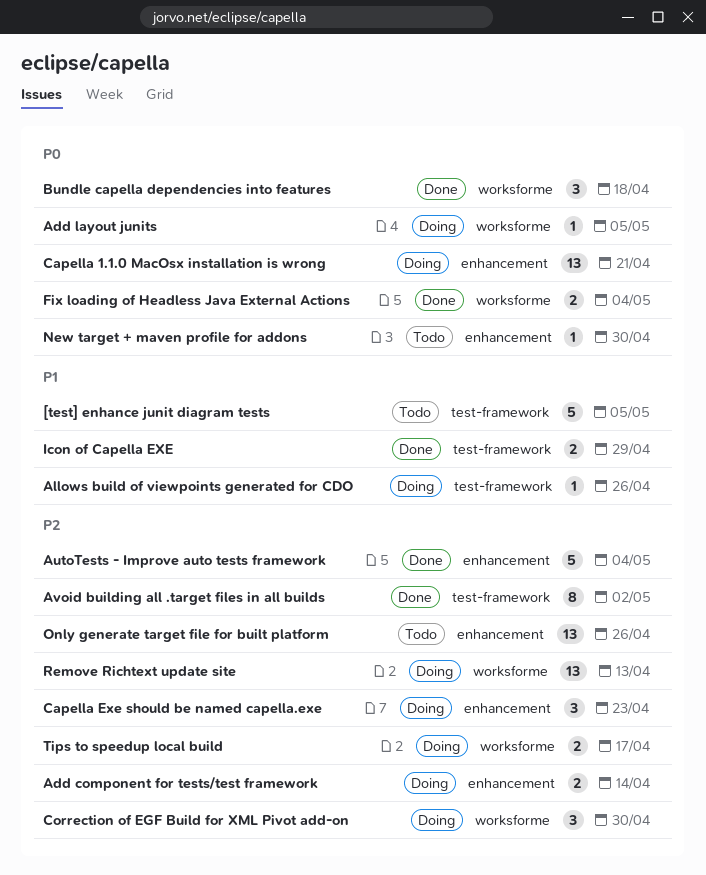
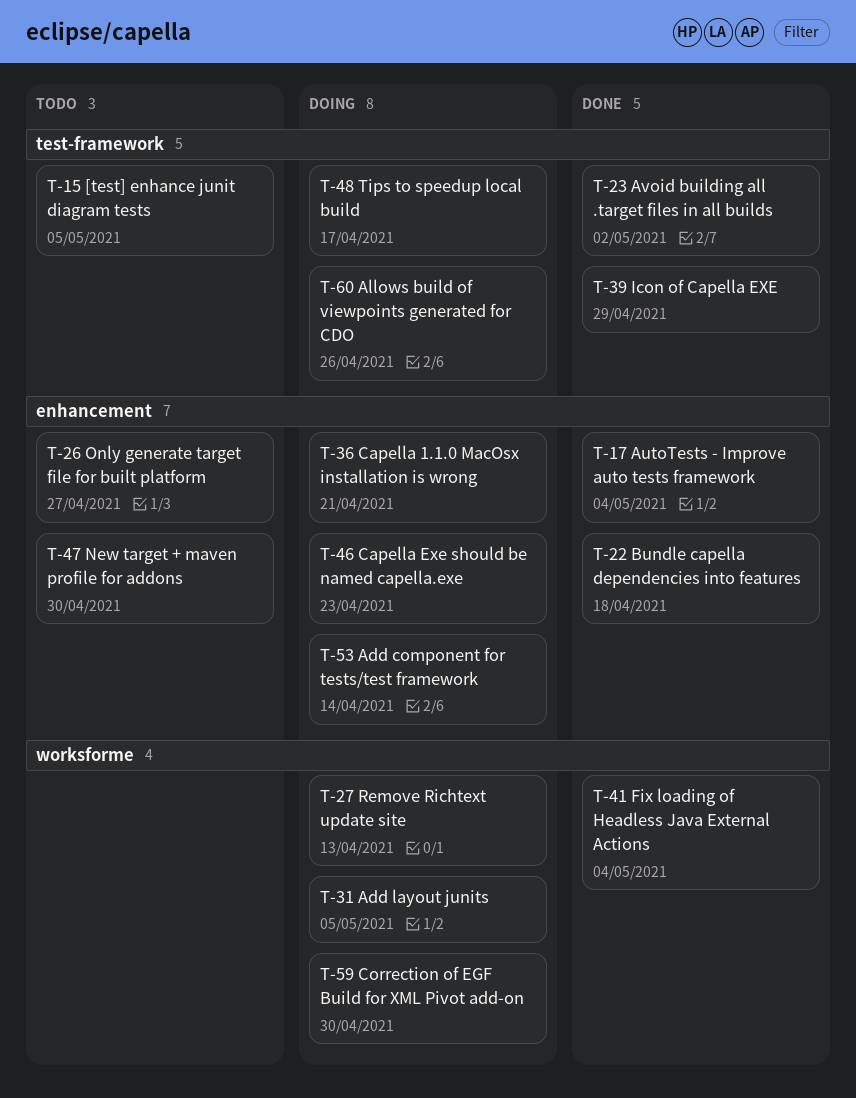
Bundle capella dependencies into features, label: worksforme -> enhancement
Only generate target file for built platform, due: Apr 26 -> Apr 27
Tips to speedup local build, label: worksforme -> test-framework

